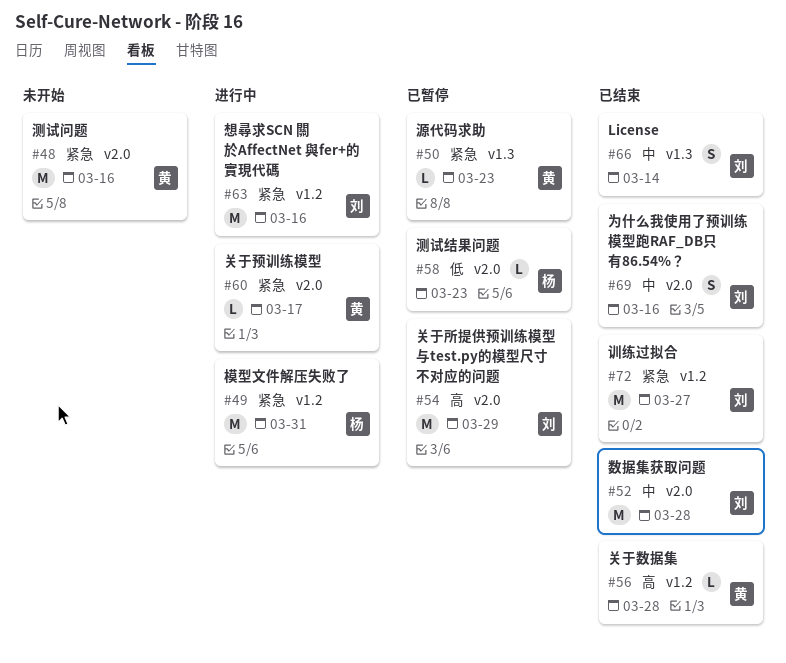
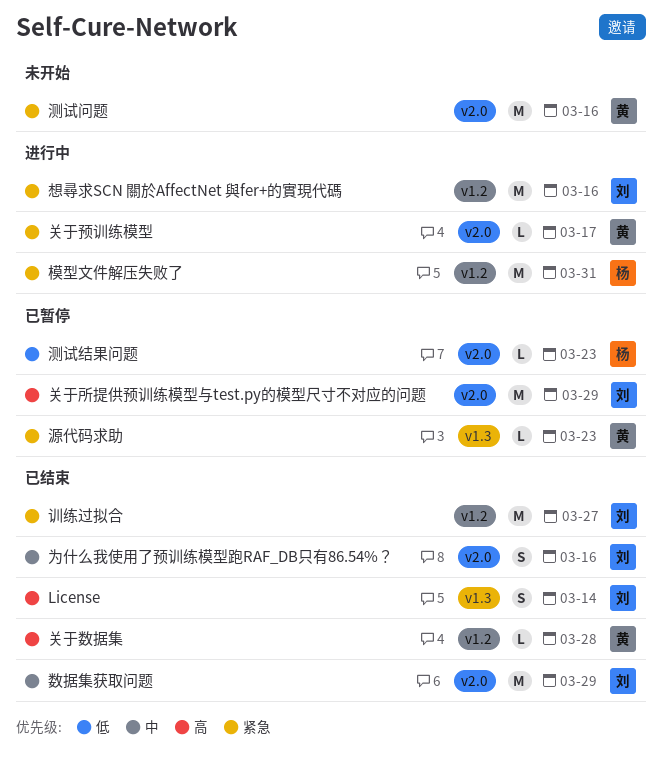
License, priority: 中 -> 高
数据集获取问题, due: Mar 28 -> Mar 29

